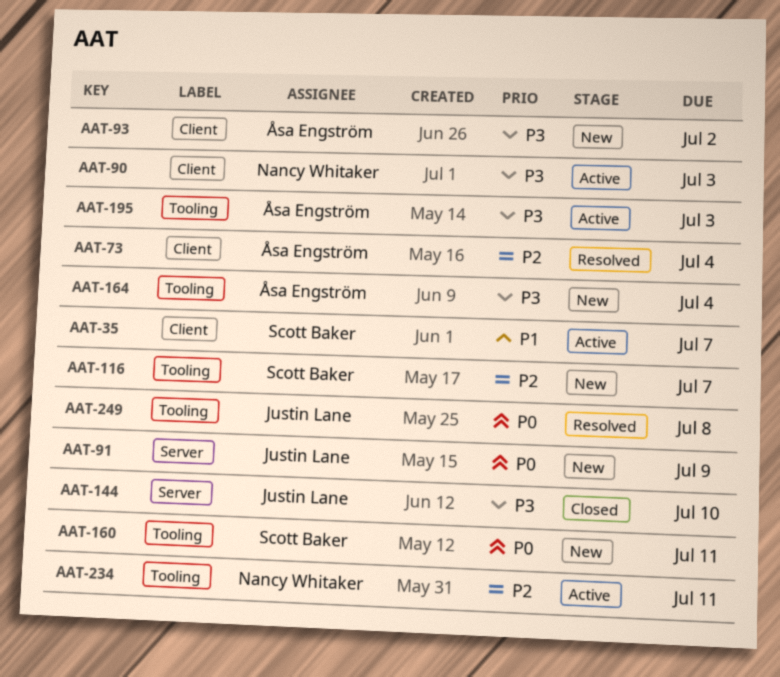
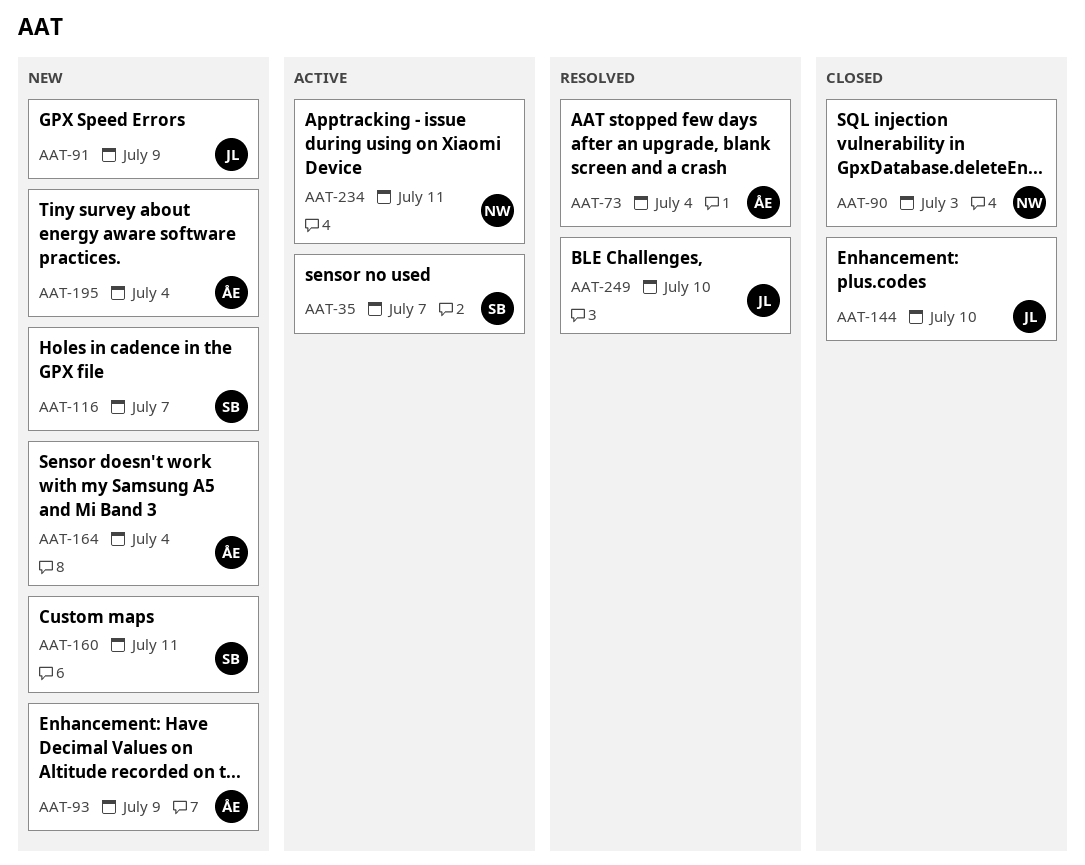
AAT-90, status: Active -> Closed
AAT-93, due: Jul 2 -> Jul 9
AAT-195, status: Active -> New
AAT-195, due: Jul 3 -> Jul 4
AAT-249, due: Jul 8 -> Jul 10

